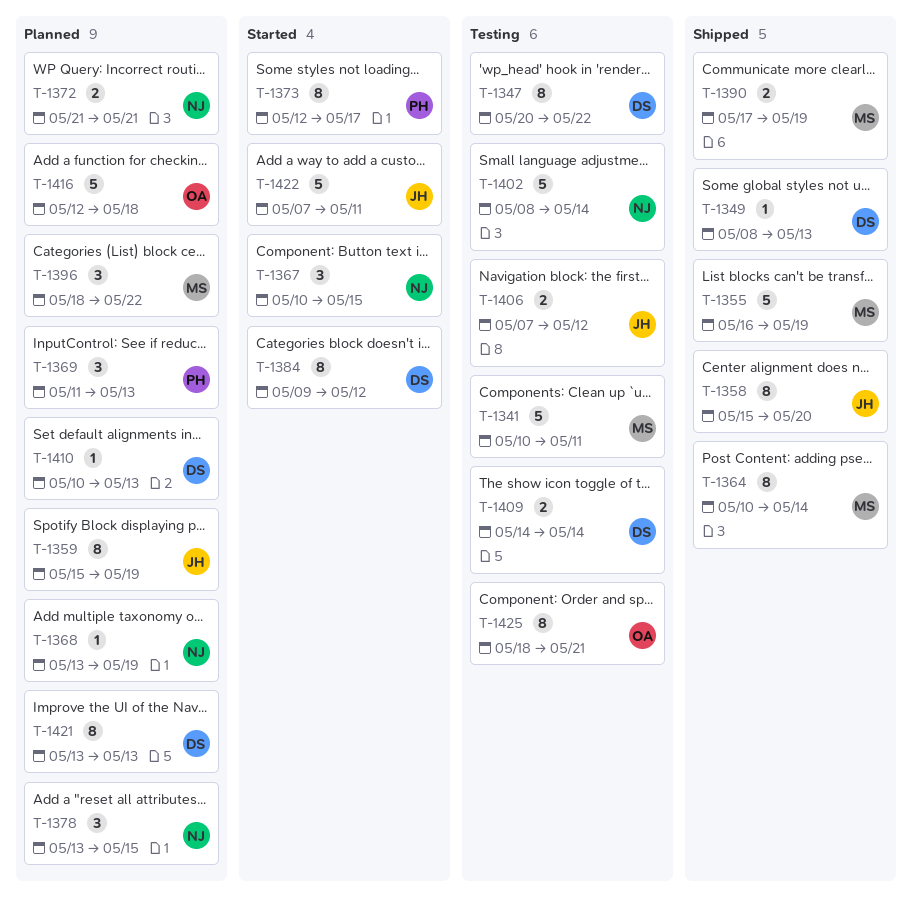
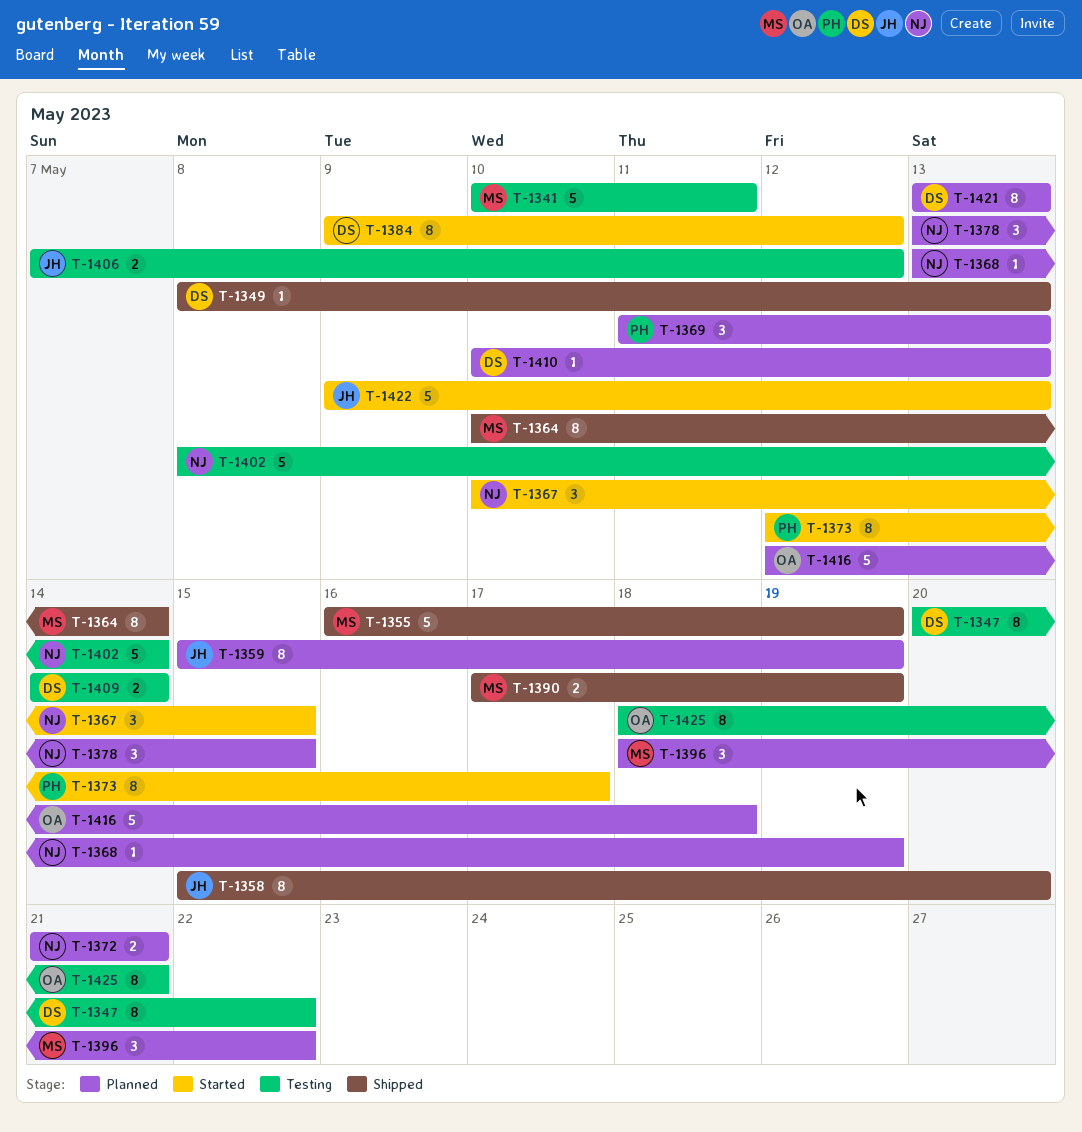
T-1422, start: May 7 -> May 9
T-1422, due: May 11 -> May 13

